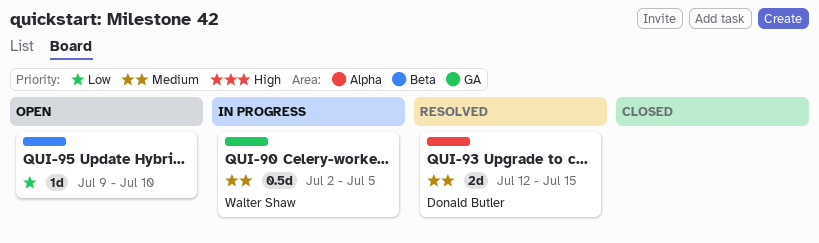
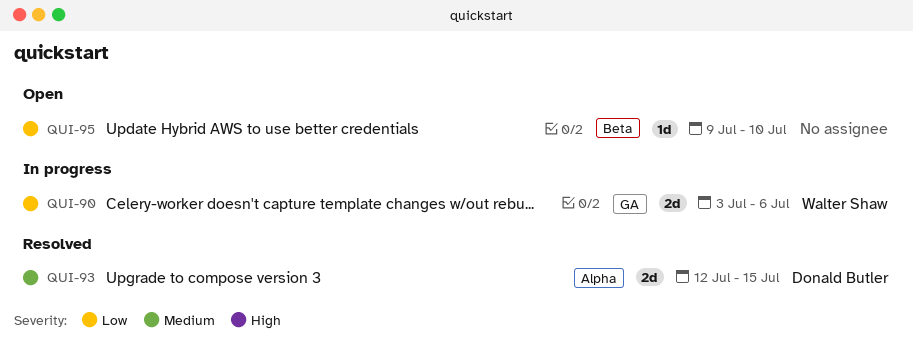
QUI-90, priority: Medium -> Low
QUI-90, estimate: 0.5d -> 2d
QUI-90, start: Jul 2 -> Jul 3
QUI-90, due: Jul 5 -> Jul 6

